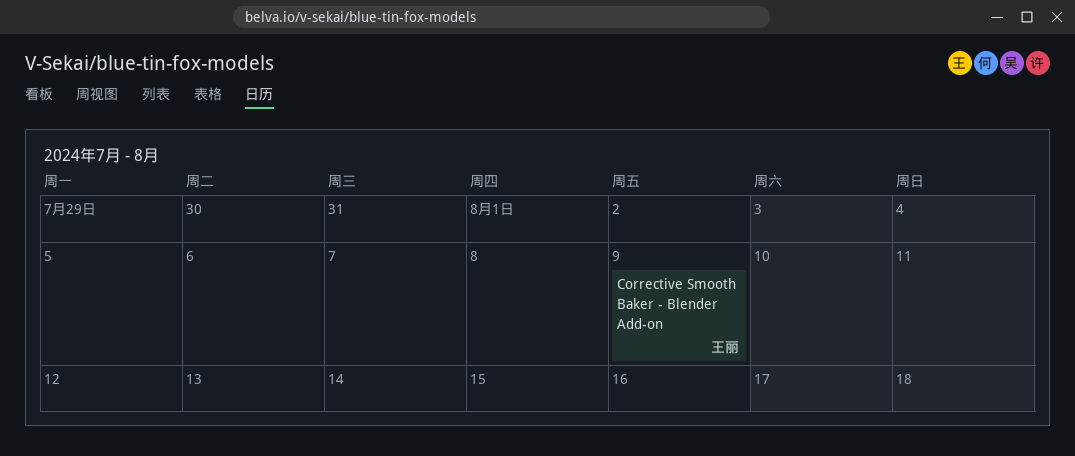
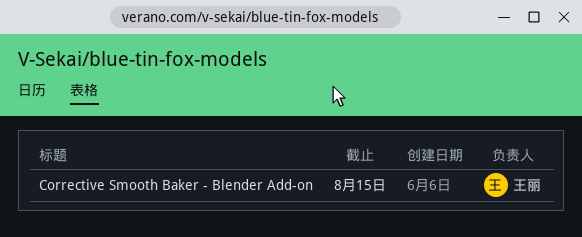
Corrective Smooth Baker - Blender Add-on, due: Aug 9 -> Aug 15

